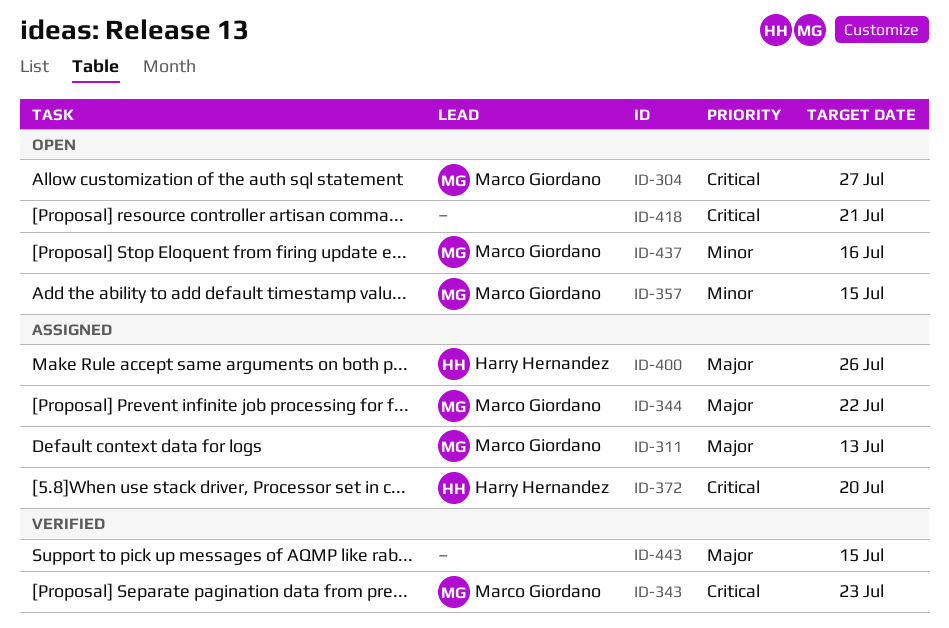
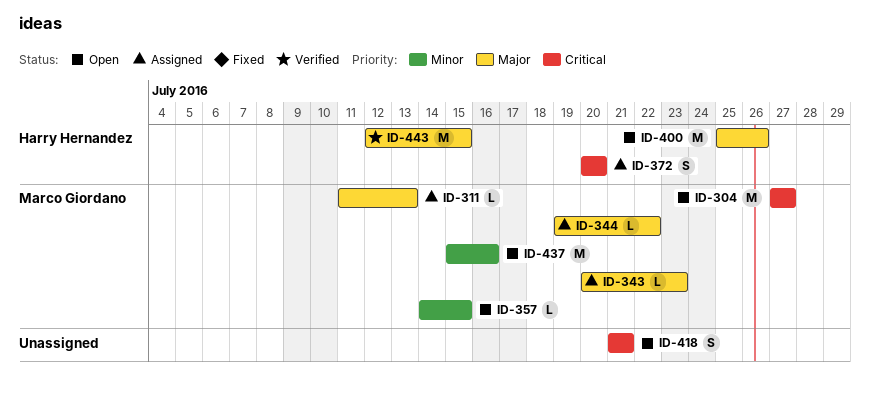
ID-343, status: Verified -> Assigned
ID-343, priority: Critical -> Major
ID-400, status: Assigned -> Open
ID-443, owner: none -> Harry Hernandez

